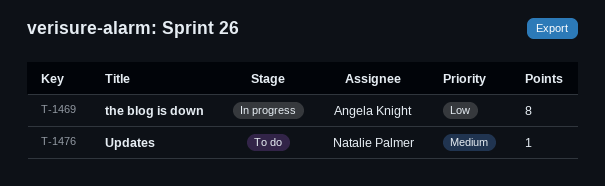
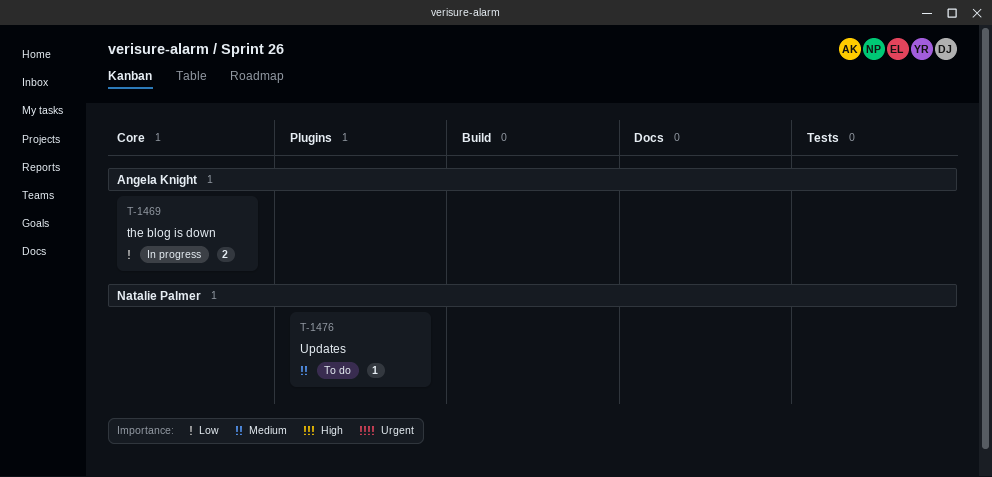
T-1469, estimate: 8 -> 2

